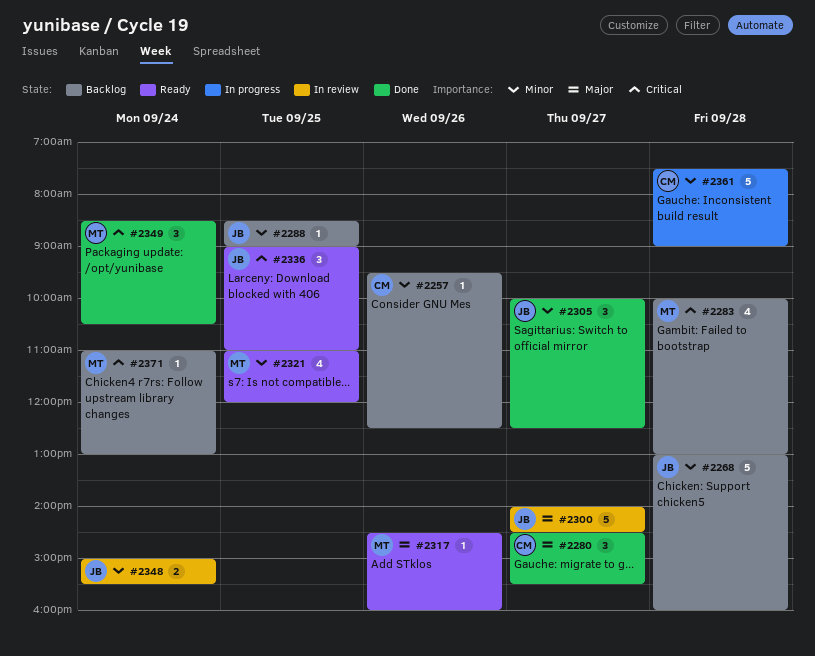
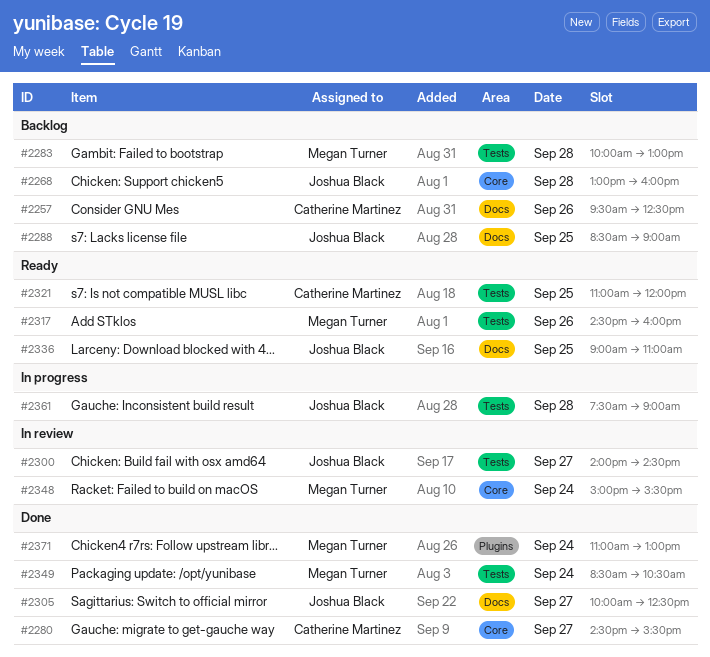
#2321, owner: Megan Turner -> Catherine Martinez
#2348, owner: Joshua Black -> Megan Turner
#2361, owner: Catherine Martinez -> Joshua Black
#2371, status: Backlog -> Done

